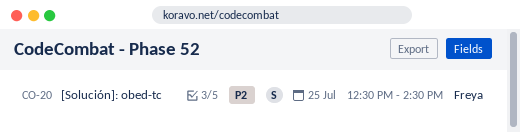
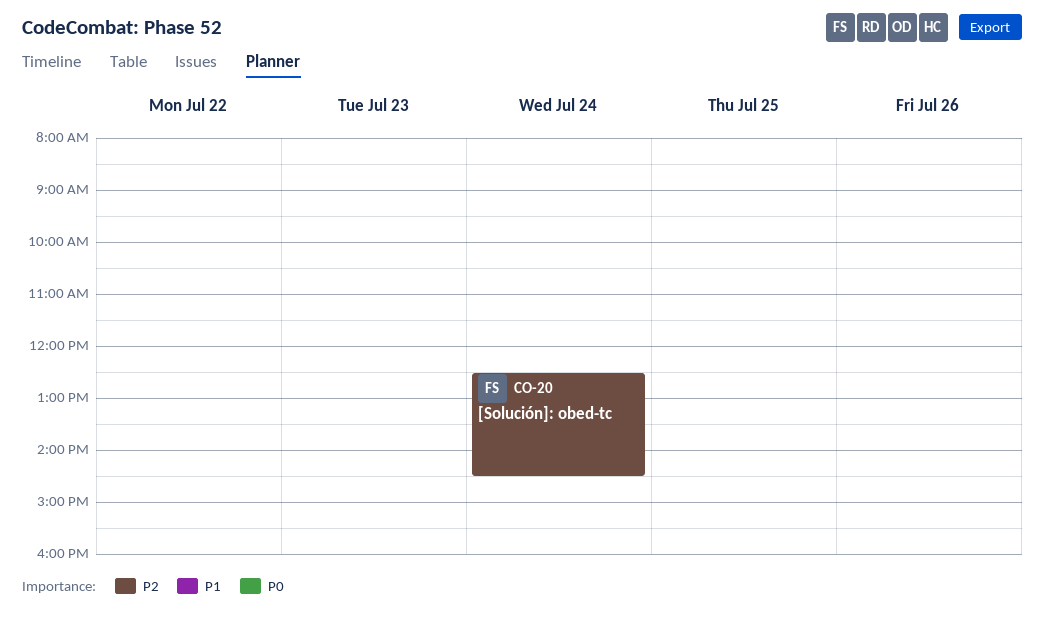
CO-20, day: Jul 25 -> Jul 24

